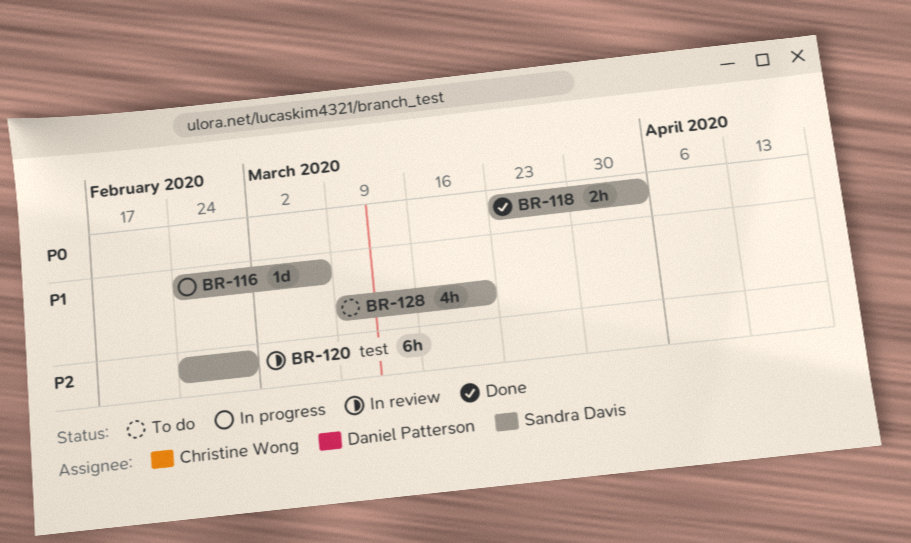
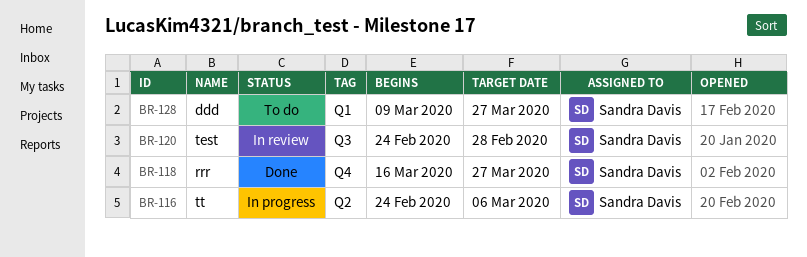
BR-118, start: Mar 23 -> Mar 16
BR-118, due: Apr 3 -> Mar 27
BR-128, due: Mar 20 -> Mar 27

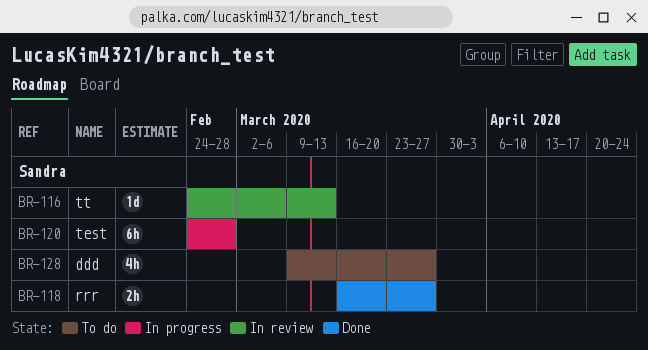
BR-116, status: In progress -> In review
BR-116, due: Mar 6 -> Mar 13
BR-120, status: In review -> In progress

